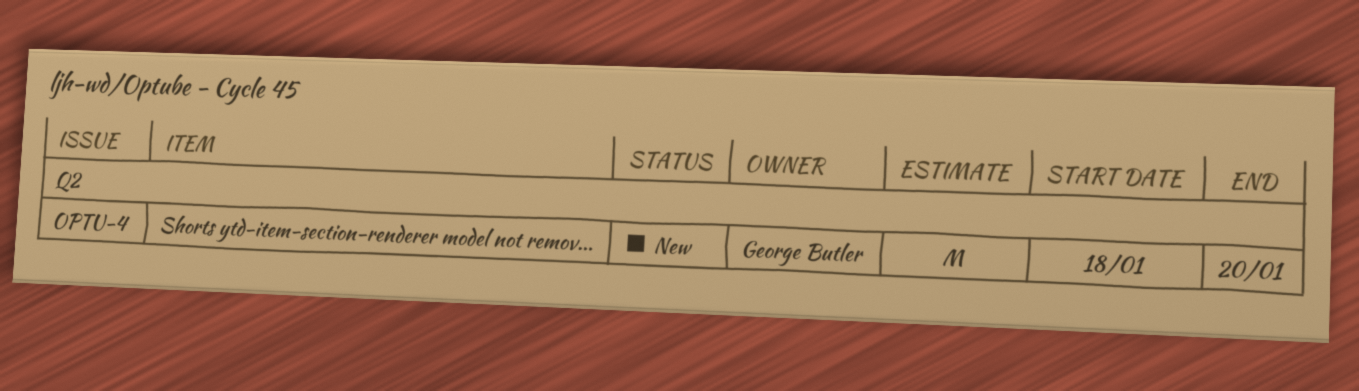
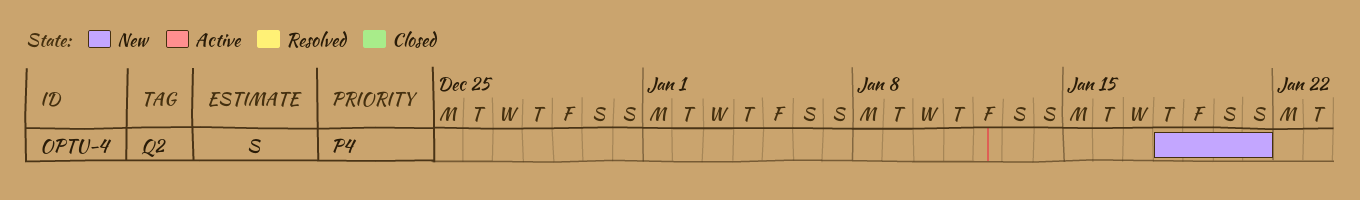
OPTU-4, estimate: M -> S
OPTU-4, due: Jan 20 -> Jan 21

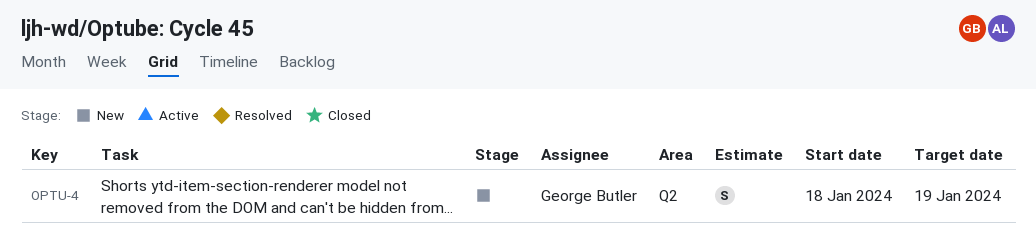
OPTU-4, due: Jan 21 -> Jan 19

